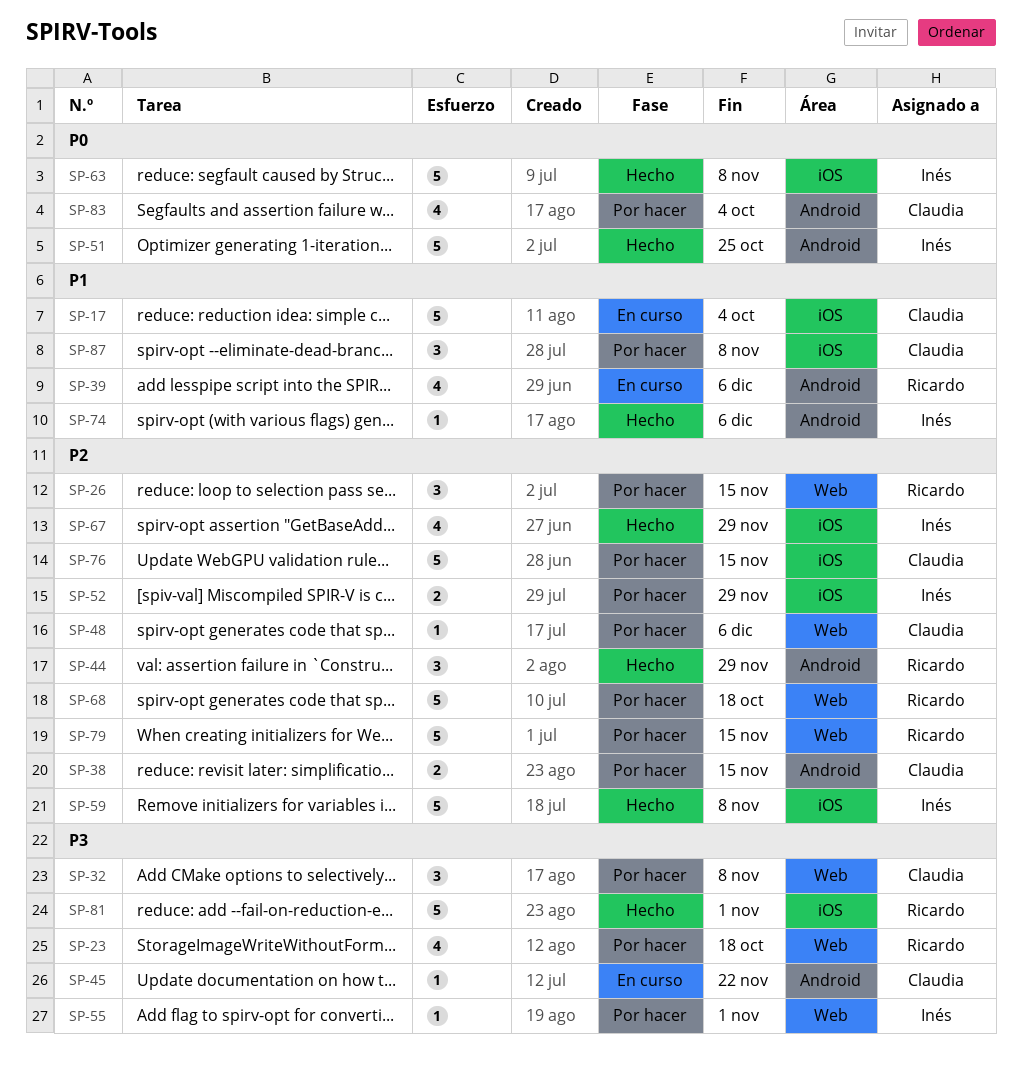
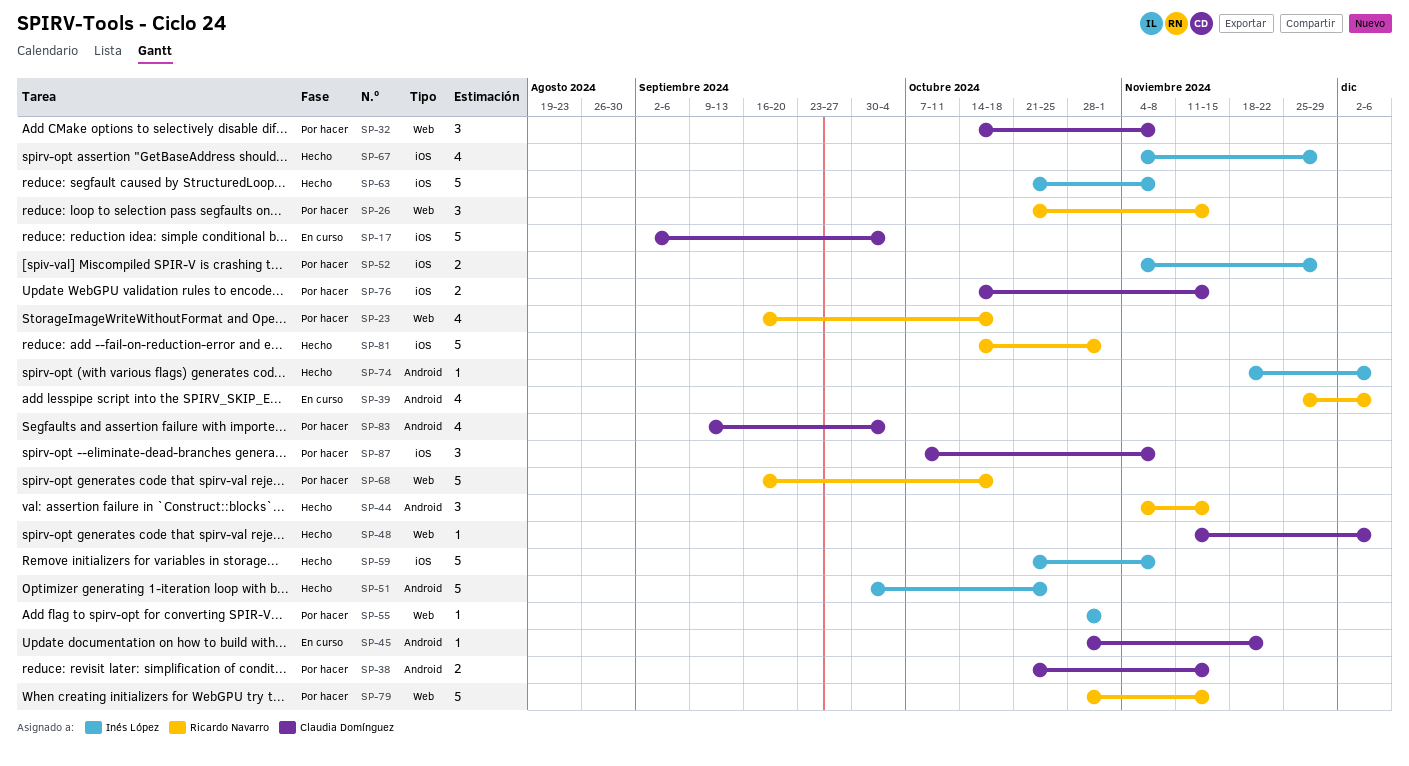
SP-44, due: Nov 29 -> Nov 15
SP-48, status: Por hacer -> Hecho
SP-76, estimate: 5 -> 2

